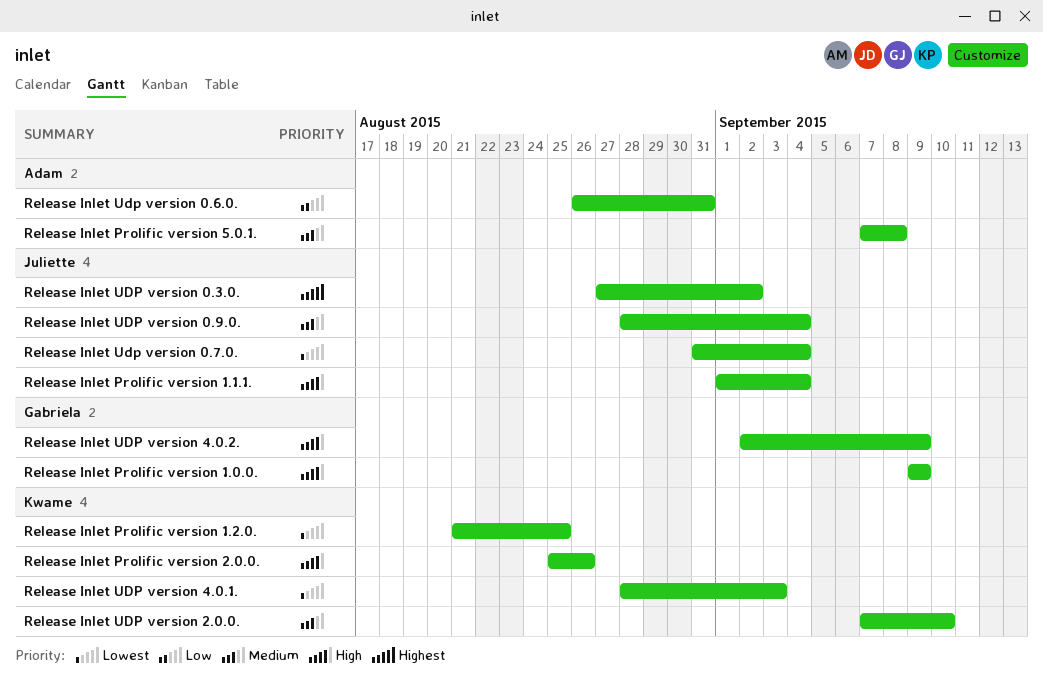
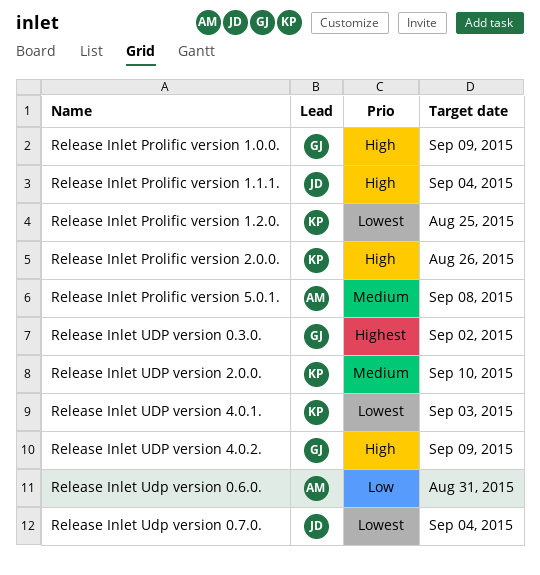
Release Inlet UDP version 0.3.0., owner: Juliette -> Gabriela
Release Inlet UDP version 0.9.0.: present -> none

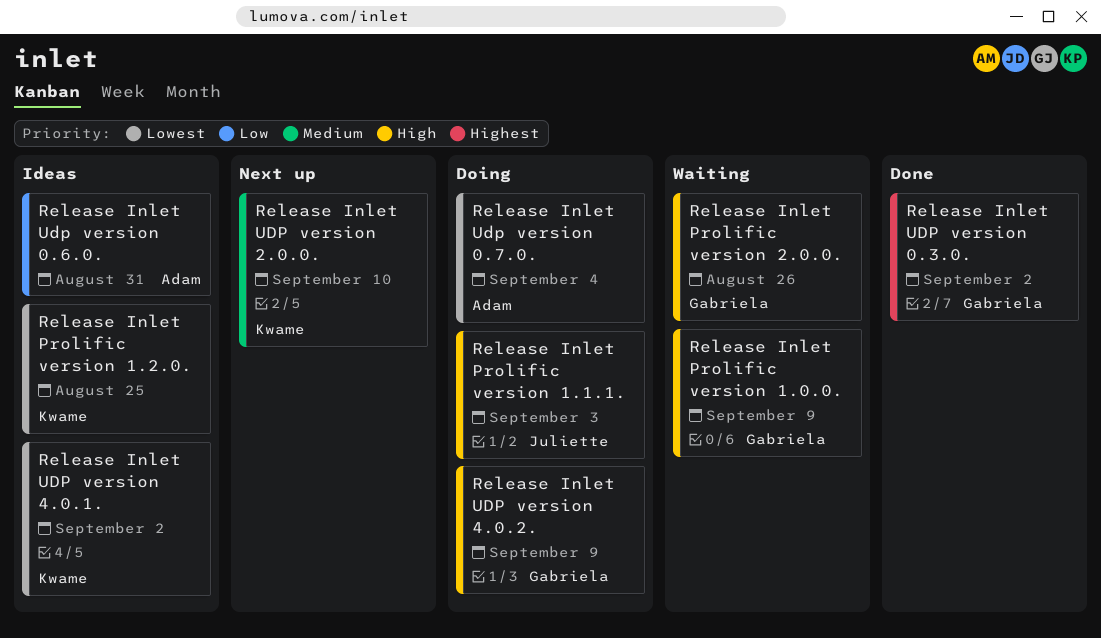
Release Inlet Prolific version 1.1.1., due: Sep 4 -> Sep 3
Release Inlet Prolific version 2.0.0., owner: Kwame -> Gabriela
Release Inlet Prolific version 5.0.1.: present -> none
Release Inlet Udp version 0.7.0., owner: Juliette -> Adam
Release Inlet UDP version 4.0.1., due: Sep 3 -> Sep 2

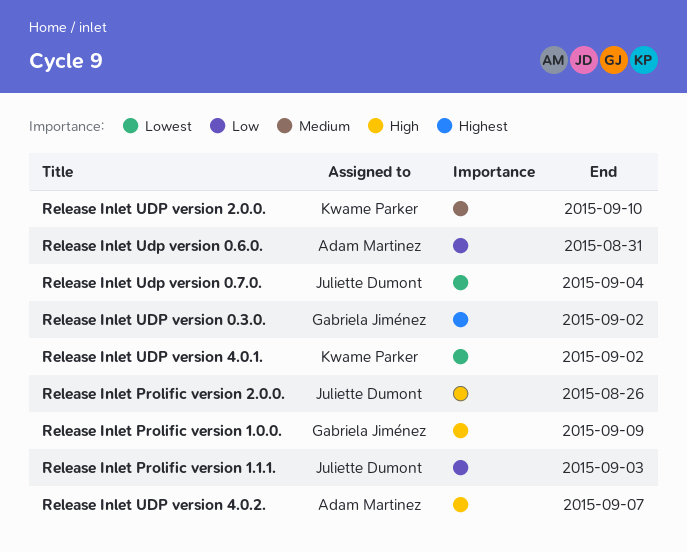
Release Inlet Prolific version 1.1.1., priority: High -> Low
Release Inlet Prolific version 1.2.0.: present -> none
Release Inlet Prolific version 2.0.0., owner: Gabriela Jiménez -> Juliette Dumont
Release Inlet Udp version 0.7.0., owner: Adam Martinez -> Juliette Dumont
Release Inlet UDP version 4.0.2., owner: Gabriela Jiménez -> Adam Martinez
Release Inlet UDP version 4.0.2., due: Sep 9 -> Sep 7

